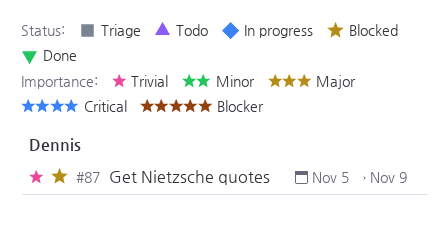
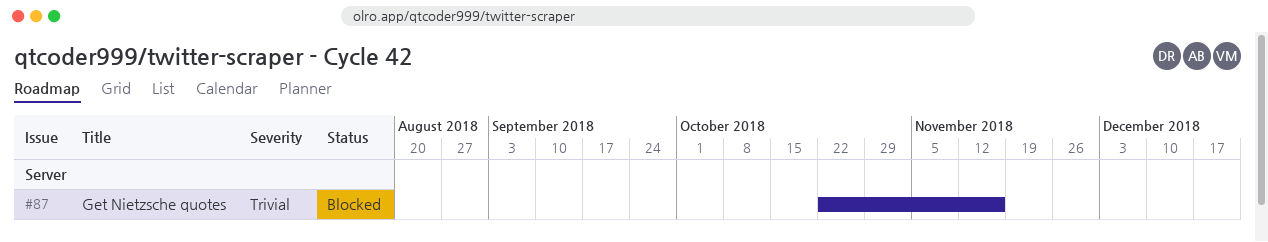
#87, start: Nov 5 -> Oct 22
#87, due: Nov 9 -> Nov 16

